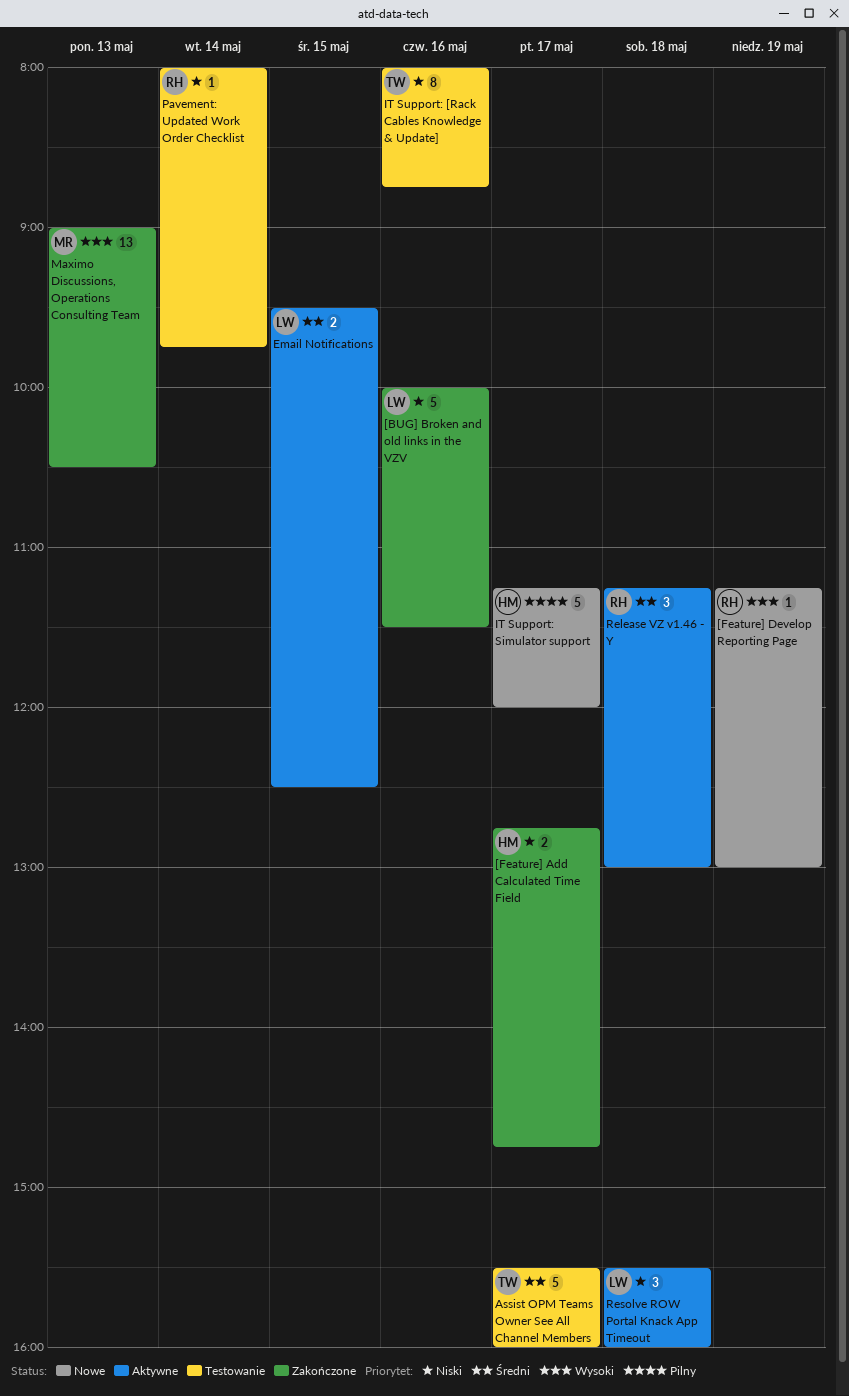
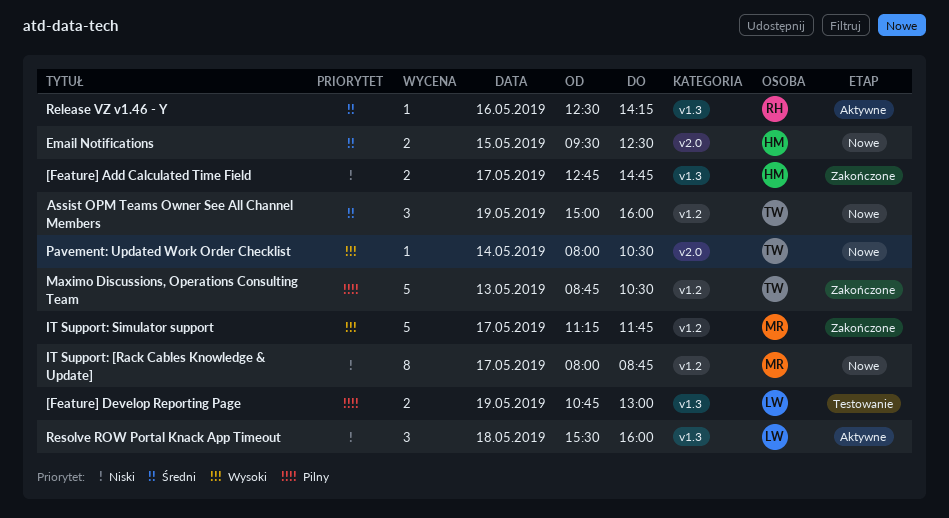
[BUG] Broken and old links in the VZV: present -> none
[Feature] Develop Reporting Page, status: Nowe -> Testowanie
[Feature] Develop Reporting Page, owner: RH -> LW
[Feature] Develop Reporting Page, priority: Wysoki -> Pilny
[Feature] Develop Reporting Page, estimate: 1 -> 2
[Feature] Develop Reporting Page, begins: 11:15 -> 10:45
Assist OPM Teams Owner See All Channel Members, status: Testowanie -> Nowe
Assist OPM Teams Owner See All Channel Members, estimate: 5 -> 3
Assist OPM Teams Owner See All Channel Members, day: May 17 -> May 19
Assist OPM Teams Owner See All Channel Members, begins: 15:30 -> 15:00
Email Notifications, status: Aktywne -> Nowe
Email Notifications, owner: LW -> HM
IT Support: [Rack Cables Knowledge & Update], status: Testowanie -> Nowe
IT Support: [Rack Cables Knowledge & Update], owner: TW -> MR
IT Support: [Rack Cables Knowledge & Update], day: May 16 -> May 17
IT Support: Simulator support, status: Nowe -> Zakończone
IT Support: Simulator support, owner: HM -> MR
IT Support: Simulator support, priority: Pilny -> Wysoki
IT Support: Simulator support, ends: 12:00 -> 11:45
Maximo Discussions, Operations Consulting Team, owner: MR -> TW
Maximo Discussions, Operations Consulting Team, priority: Wysoki -> Pilny
Maximo Discussions, Operations Consulting Team, estimate: 13 -> 5
Maximo Discussions, Operations Consulting Team, begins: 09:00 -> 08:45
Pavement: Updated Work Order Checklist, status: Testowanie -> Nowe
Pavement: Updated Work Order Checklist, owner: RH -> TW
Pavement: Updated Work Order Checklist, priority: Niski -> Wysoki
Pavement: Updated Work Order Checklist, ends: 09:45 -> 10:30
Release VZ v1.46 - Y, estimate: 3 -> 1
Release VZ v1.46 - Y, day: May 18 -> May 16
Release VZ v1.46 - Y, begins: 11:15 -> 12:30
Release VZ v1.46 - Y, ends: 13:00 -> 14:15

